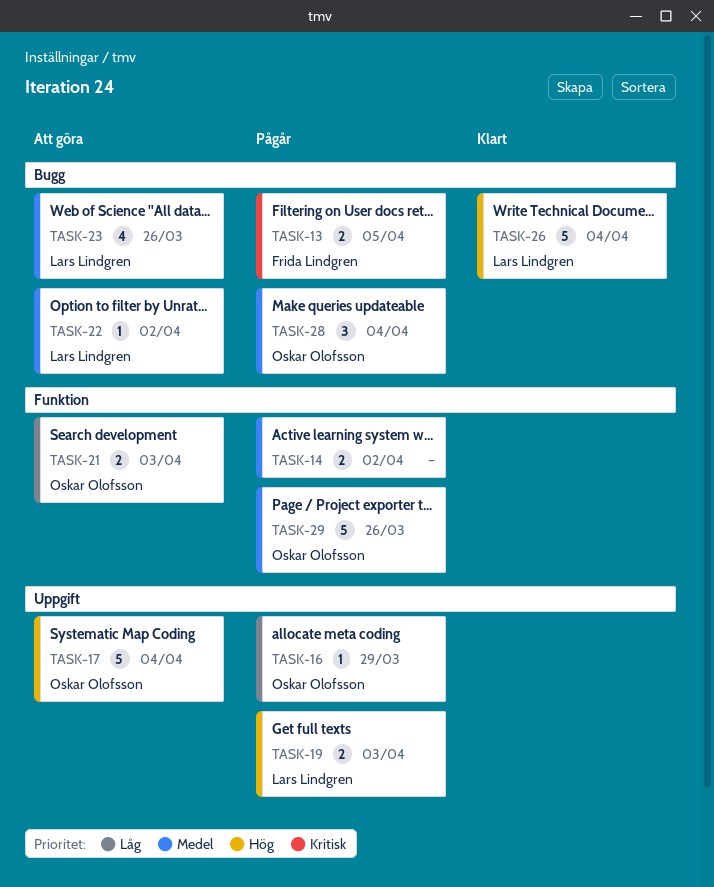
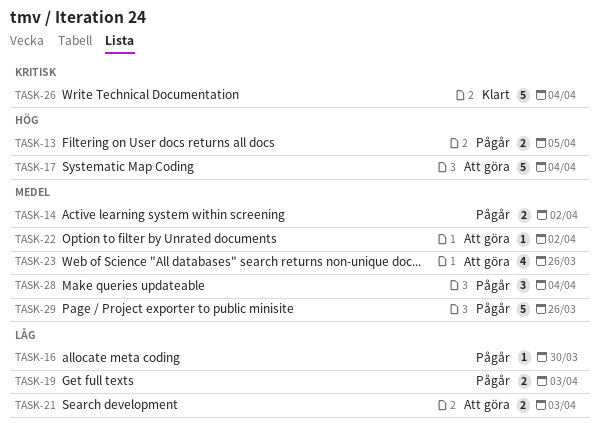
TASK-13, priority: Kritisk -> Hög
TASK-16, due: Mar 29 -> Mar 30
TASK-19, priority: Hög -> Låg
TASK-26, priority: Hög -> Kritisk

